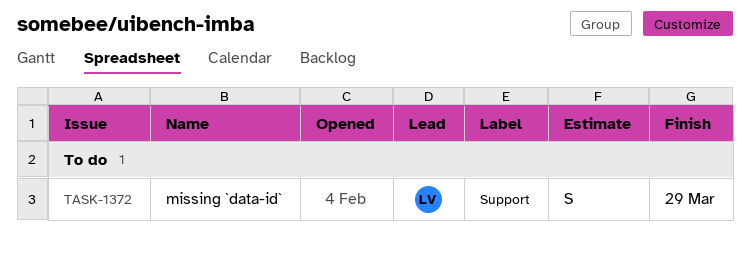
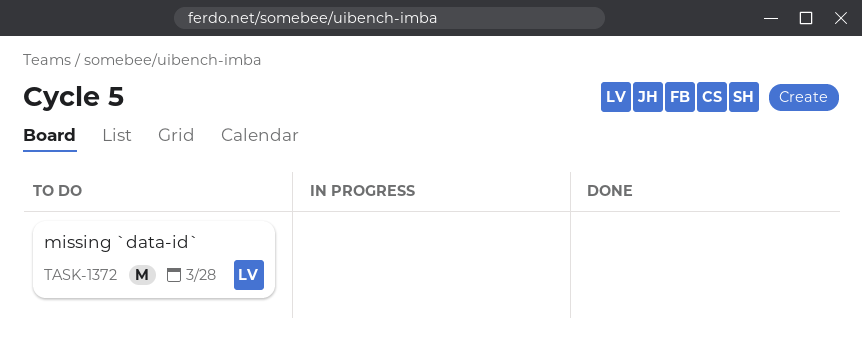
TASK-1372, estimate: S -> M
TASK-1372, due: Mar 29 -> Mar 28

